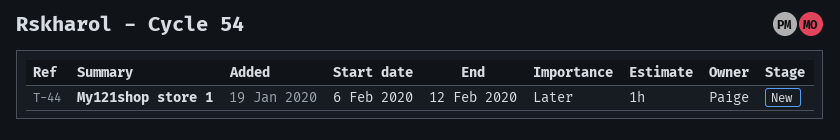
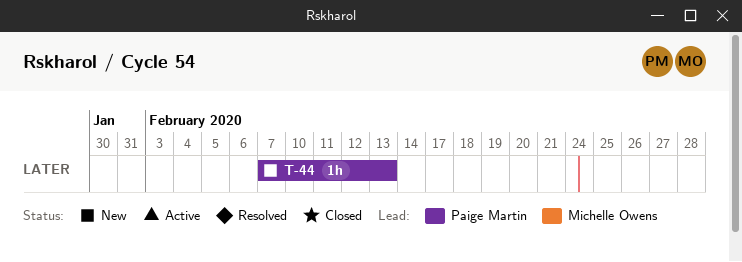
T-44, start: Feb 6 -> Feb 7
T-44, due: Feb 12 -> Feb 13

